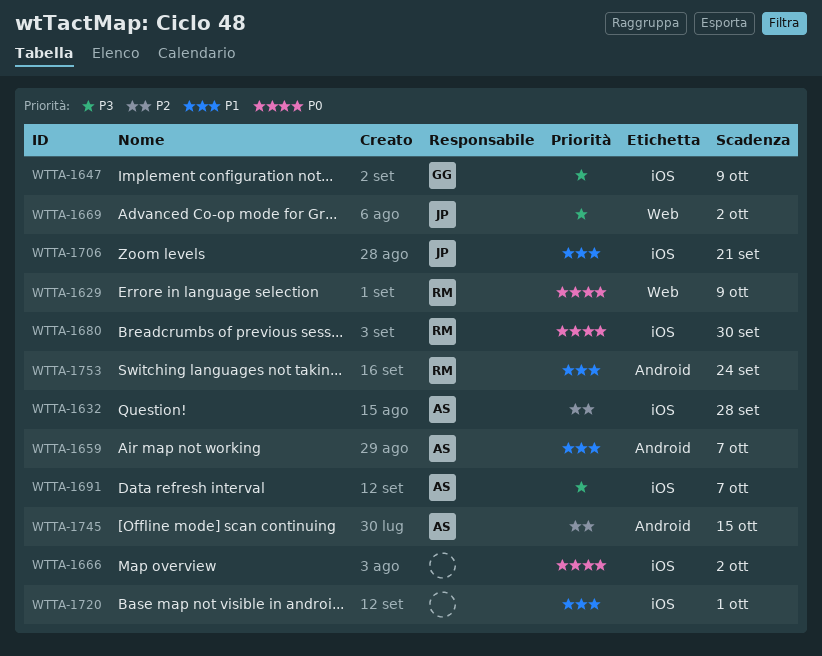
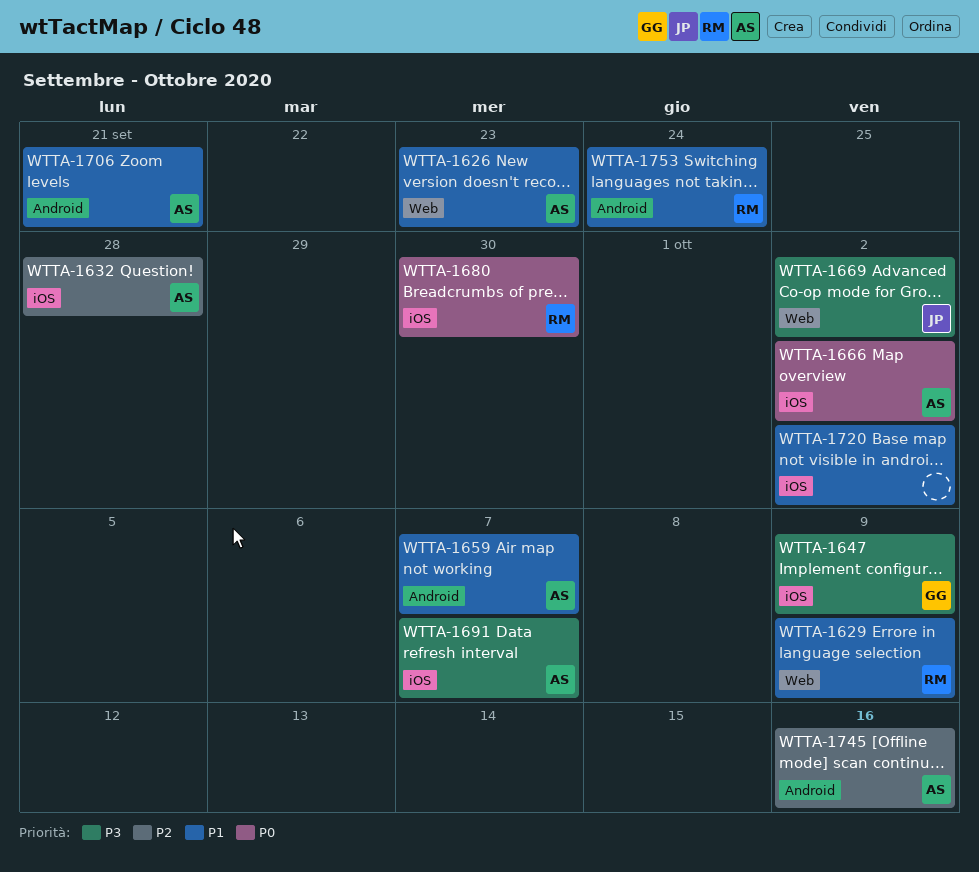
WTTA-1626: none -> present
WTTA-1629, priority: P0 -> P1
WTTA-1666, owner: none -> AS
WTTA-1706, owner: JP -> AS
WTTA-1706, label: iOS -> Android
WTTA-1720, due: Oct 1 -> Oct 2
WTTA-1745, due: Oct 15 -> Oct 16

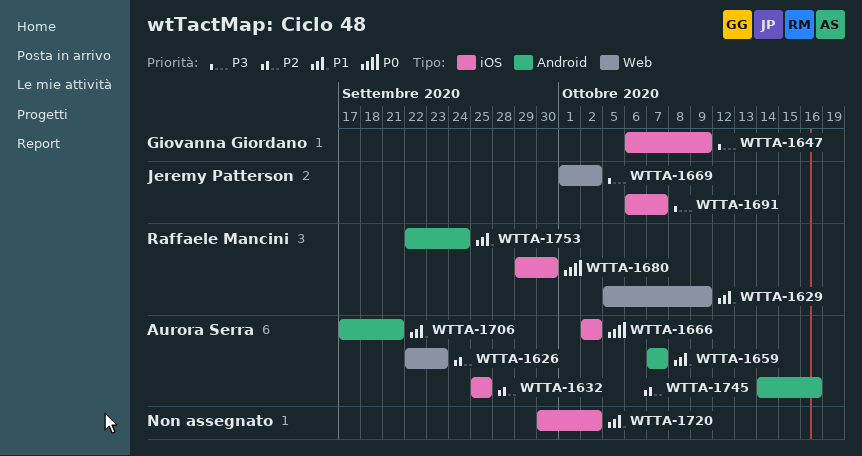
WTTA-1626, priority: P1 -> P2
WTTA-1632, due: Sep 28 -> Sep 25
WTTA-1691, owner: Aurora Serra -> Jeremy Patterson

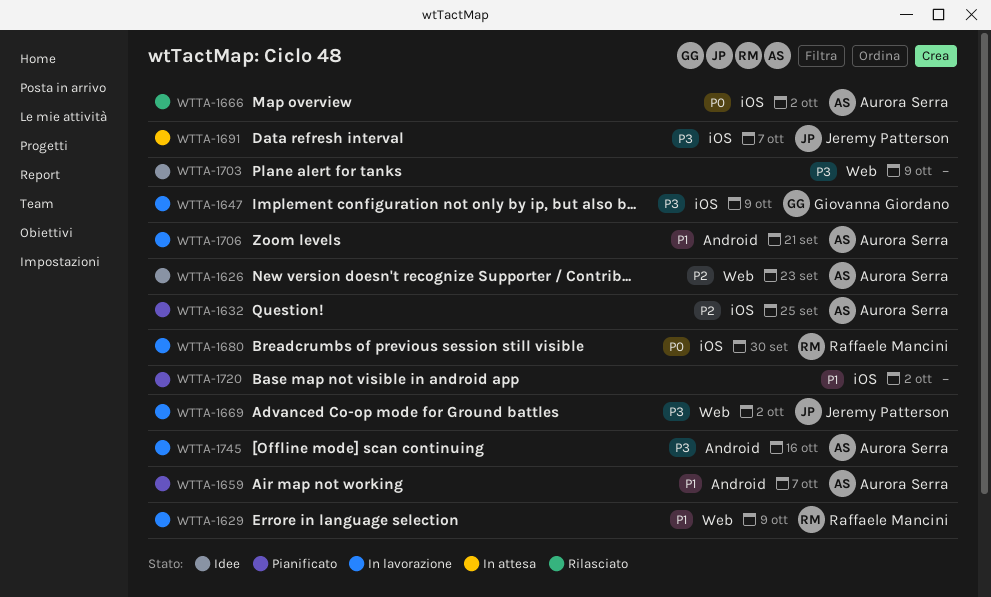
WTTA-1703: none -> present
WTTA-1745, priority: P2 -> P3
WTTA-1753: present -> none

